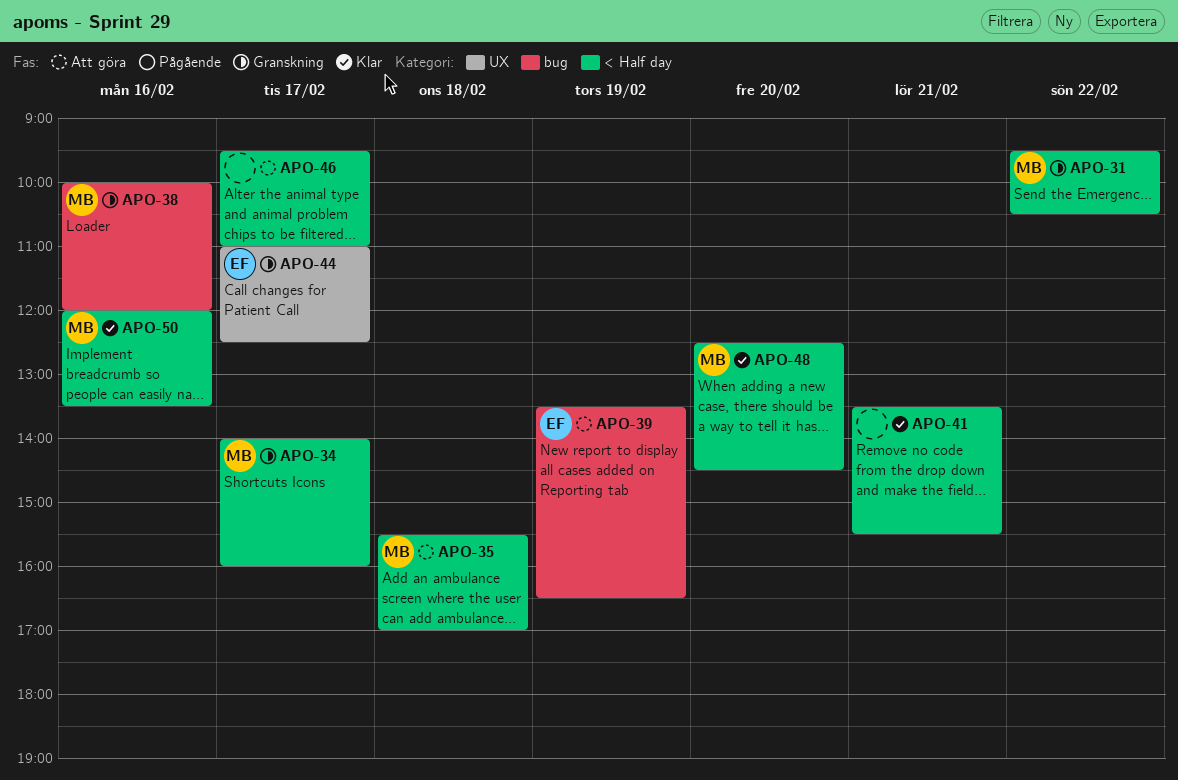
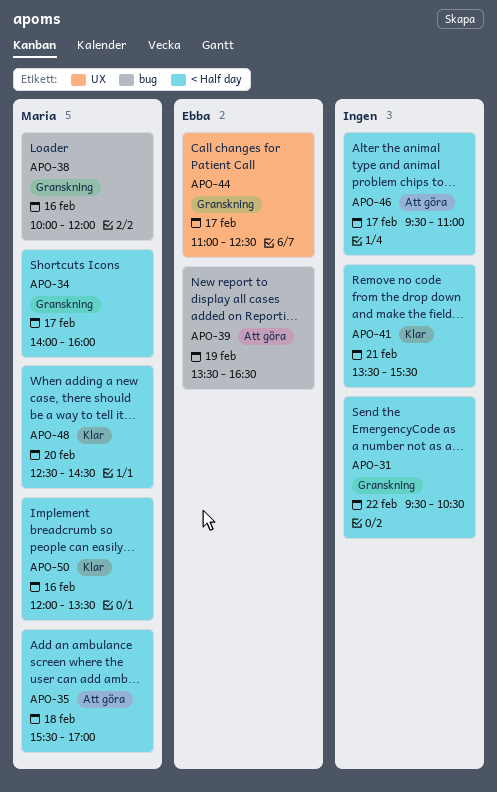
APO-31, owner: Maria -> none

